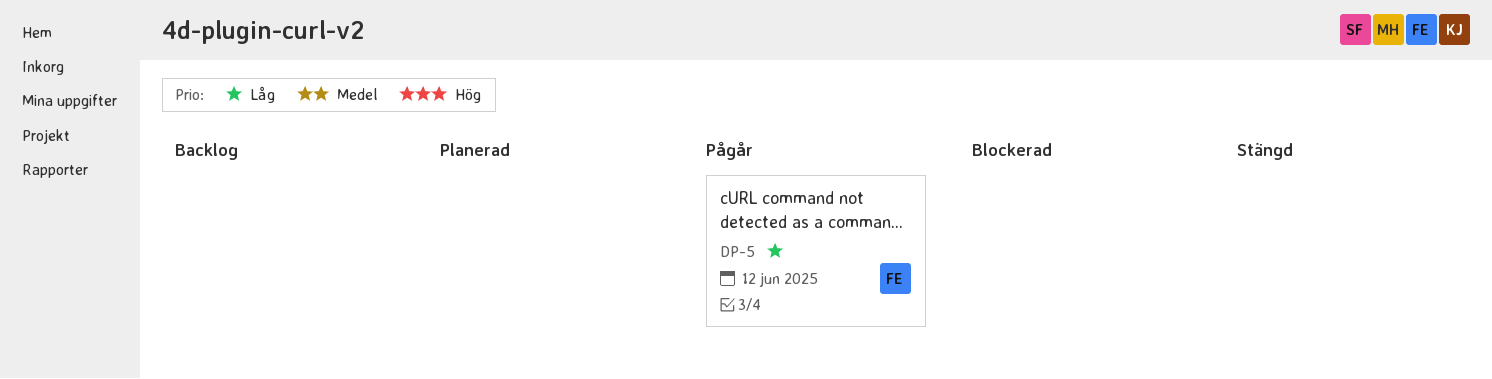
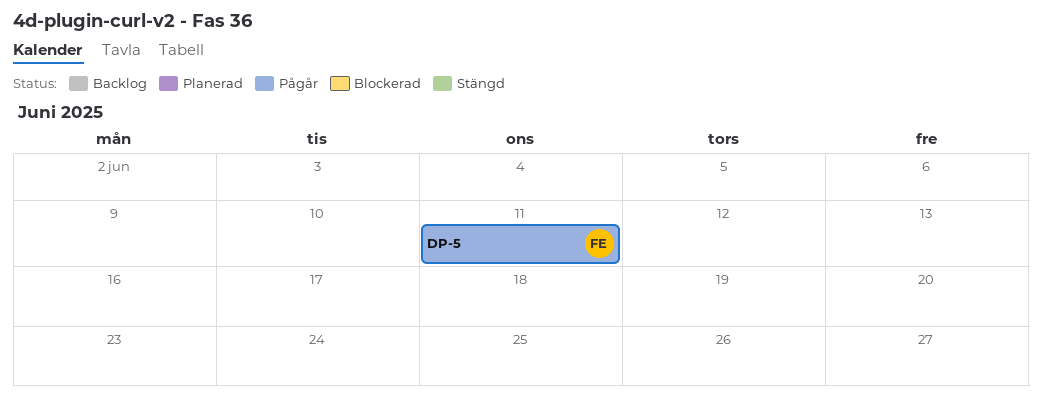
DP-5, due: Jun 12 -> Jun 11

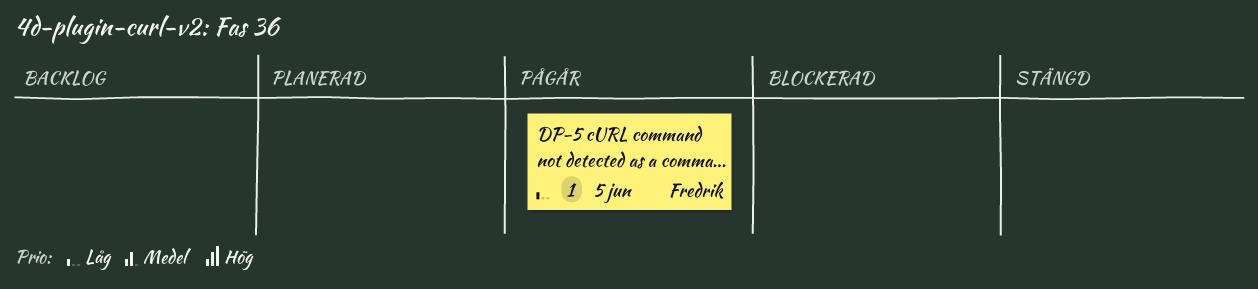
DP-5, due: Jun 11 -> Jun 5

